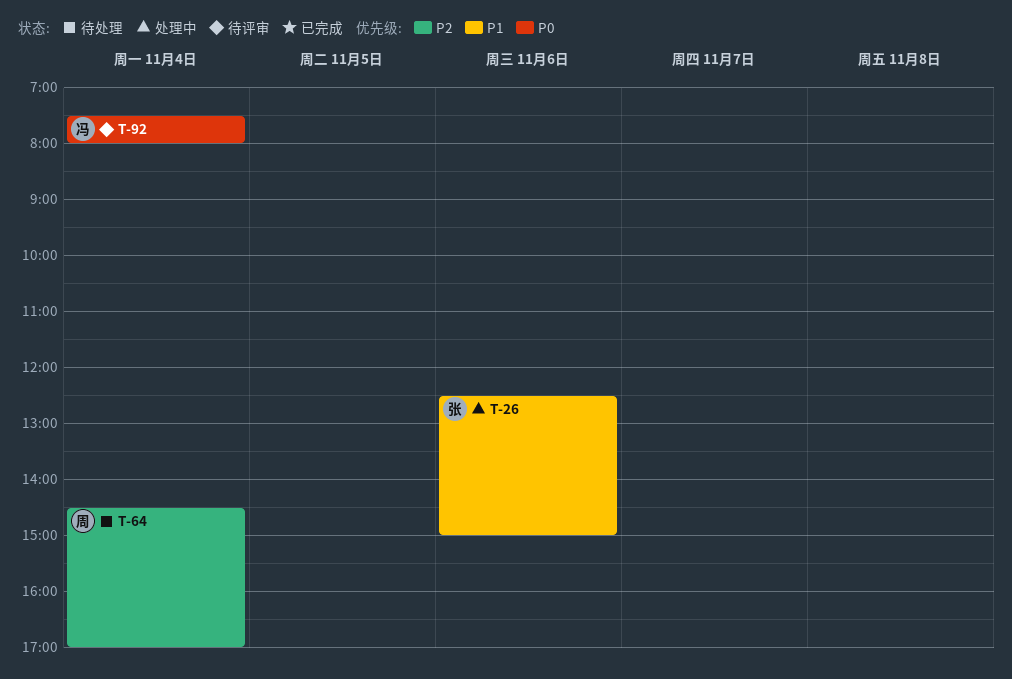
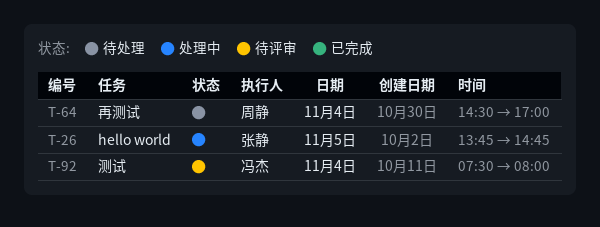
T-26, day: Nov 6 -> Nov 5
T-26, begins: 12:30 -> 13:45
T-26, ends: 15:00 -> 14:45

